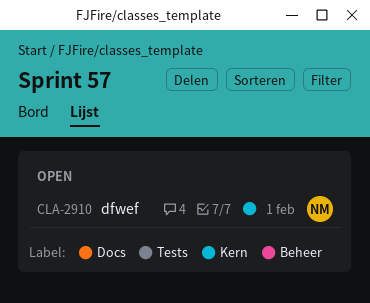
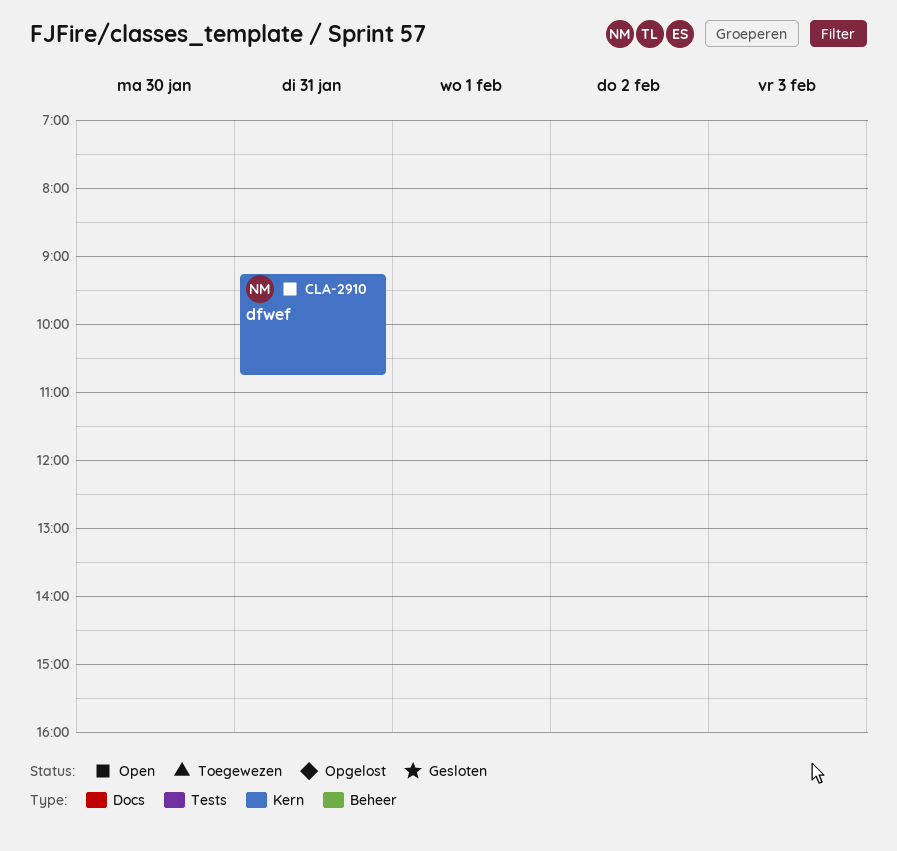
CLA-2910, day: Feb 1 -> Jan 31

